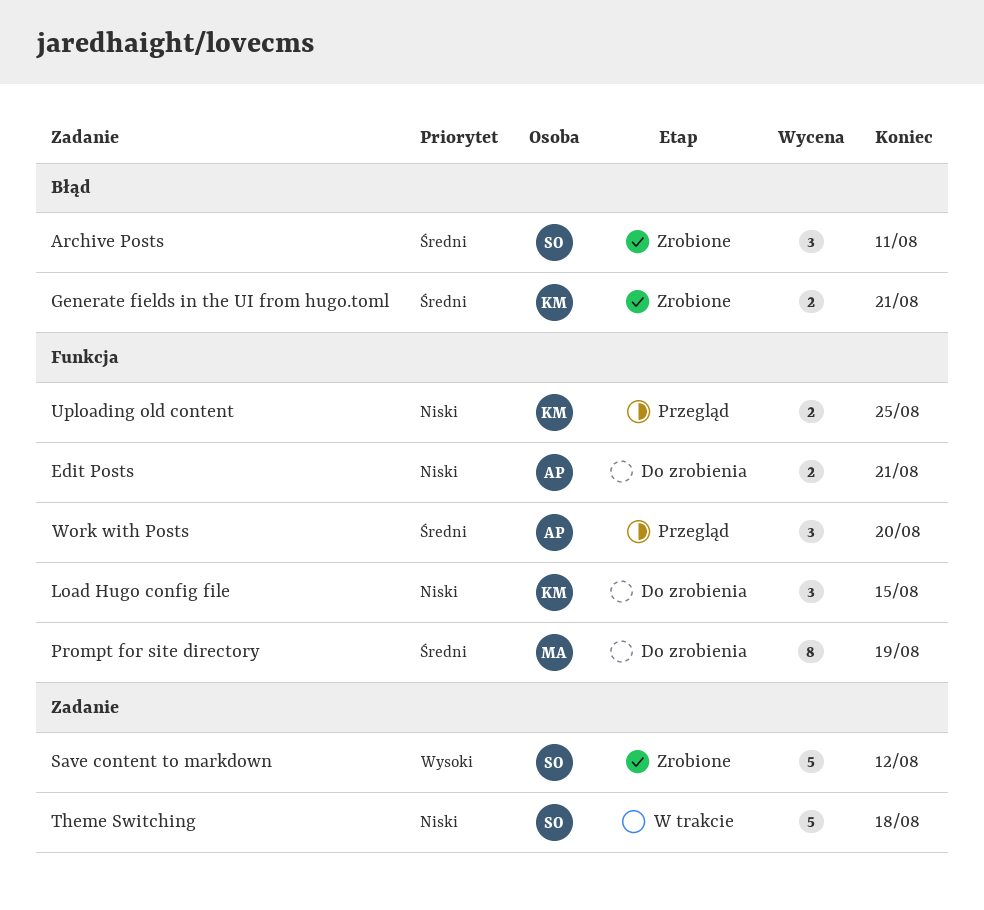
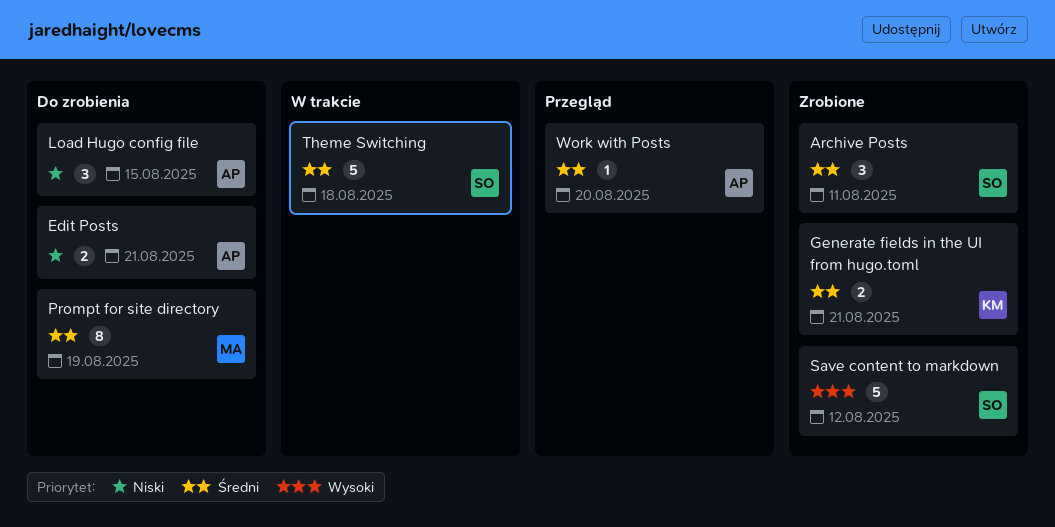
Load Hugo config file, owner: KM -> AP
Theme Switching, priority: Niski -> Średni
Uploading old content: present -> none
Work with Posts, estimate: 3 -> 1

